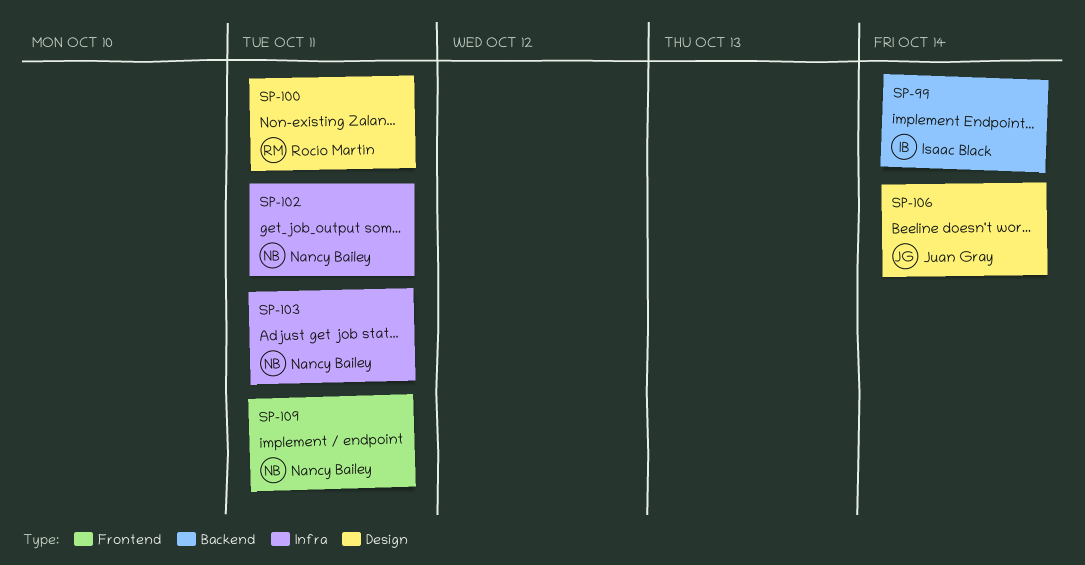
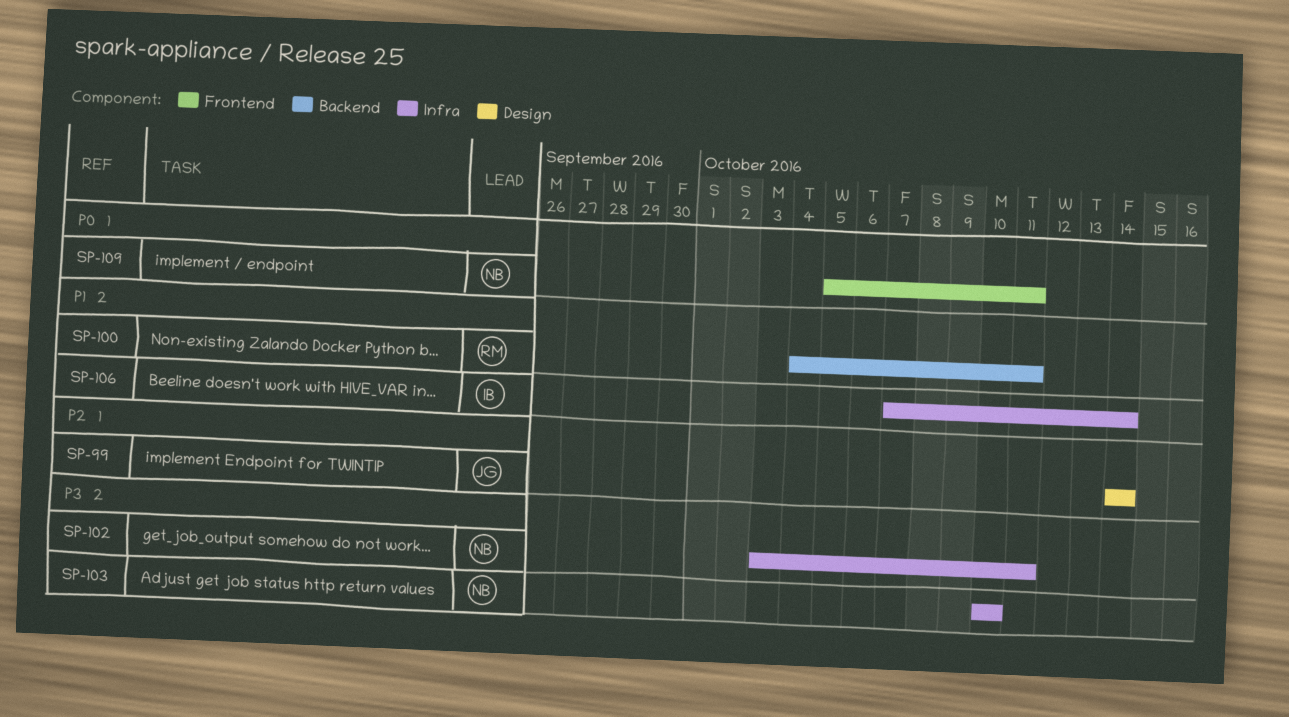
SP-99, owner: Isaac Black -> Juan Gray
SP-99, label: Backend -> Design
SP-100, label: Design -> Backend
SP-103, due: Oct 11 -> Oct 10
SP-106, owner: Juan Gray -> Isaac Black
SP-106, label: Design -> Infra

